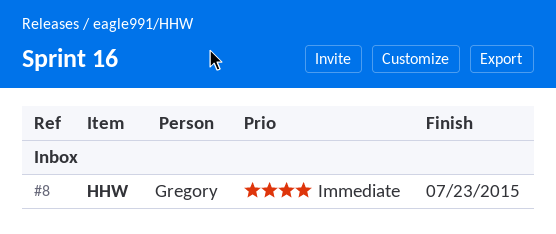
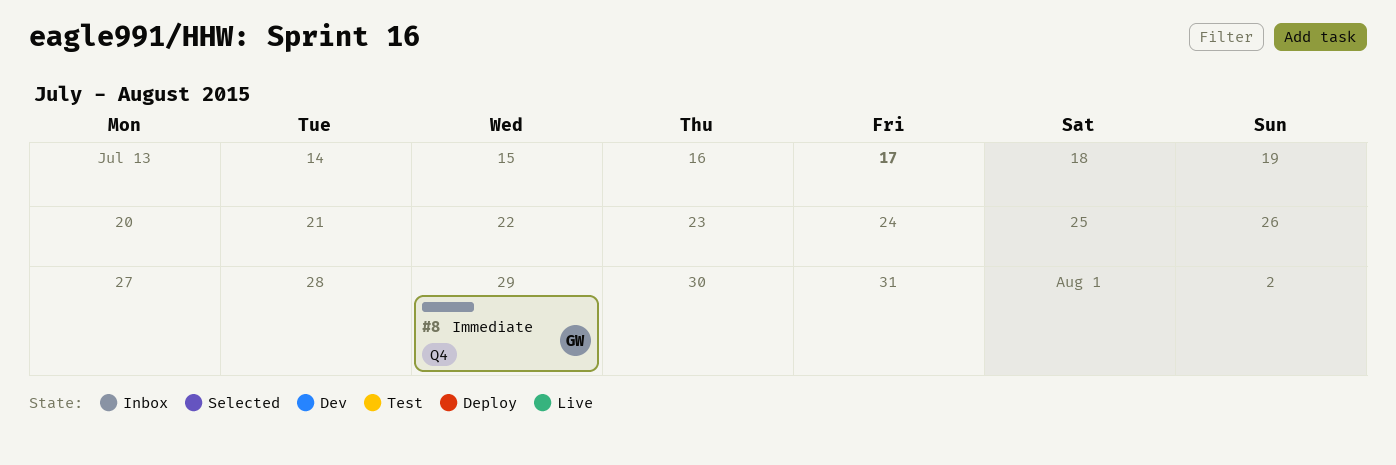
#8, due: Jul 23 -> Jul 29

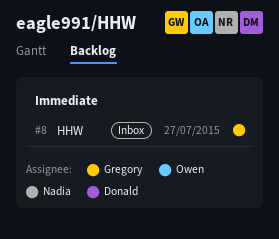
#8, due: Jul 29 -> Jul 27

